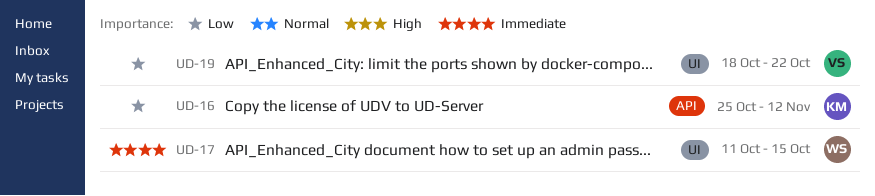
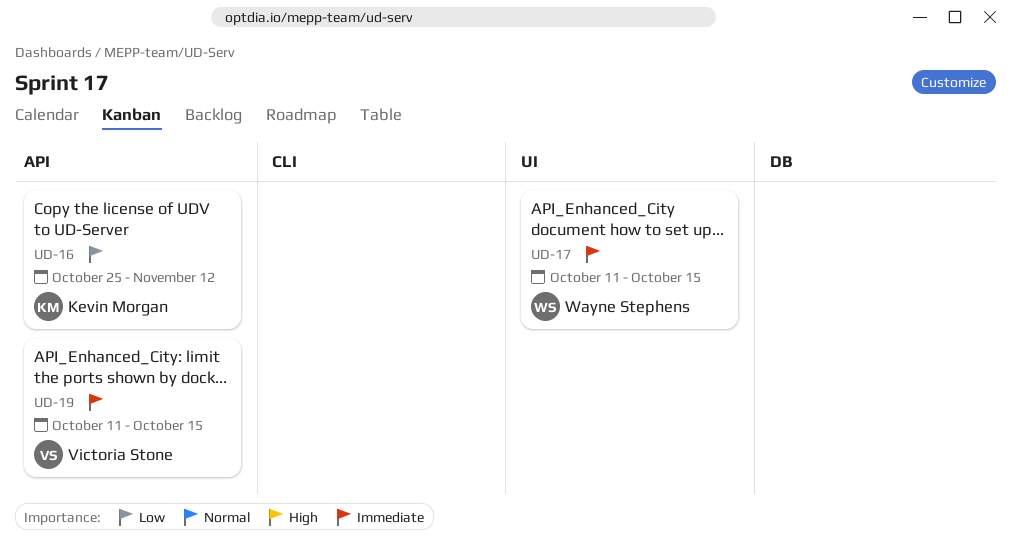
UD-19, priority: Low -> Immediate
UD-19, label: UI -> API
UD-19, start: Oct 18 -> Oct 11
UD-19, due: Oct 22 -> Oct 15

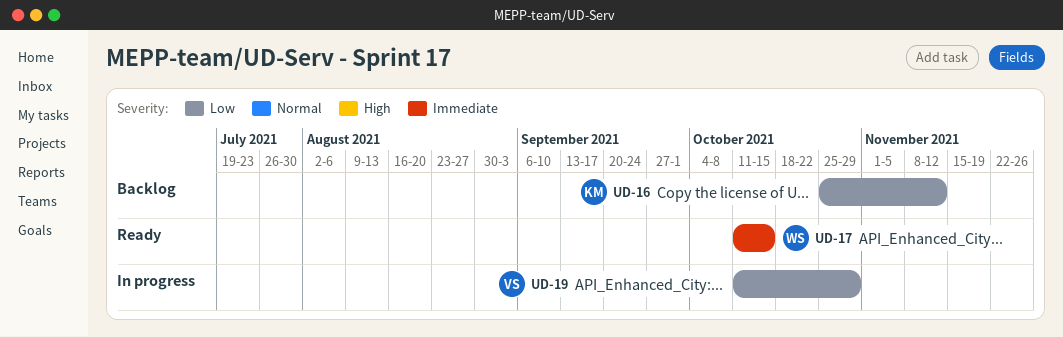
UD-19, priority: Immediate -> Low
UD-19, due: Oct 15 -> Oct 29

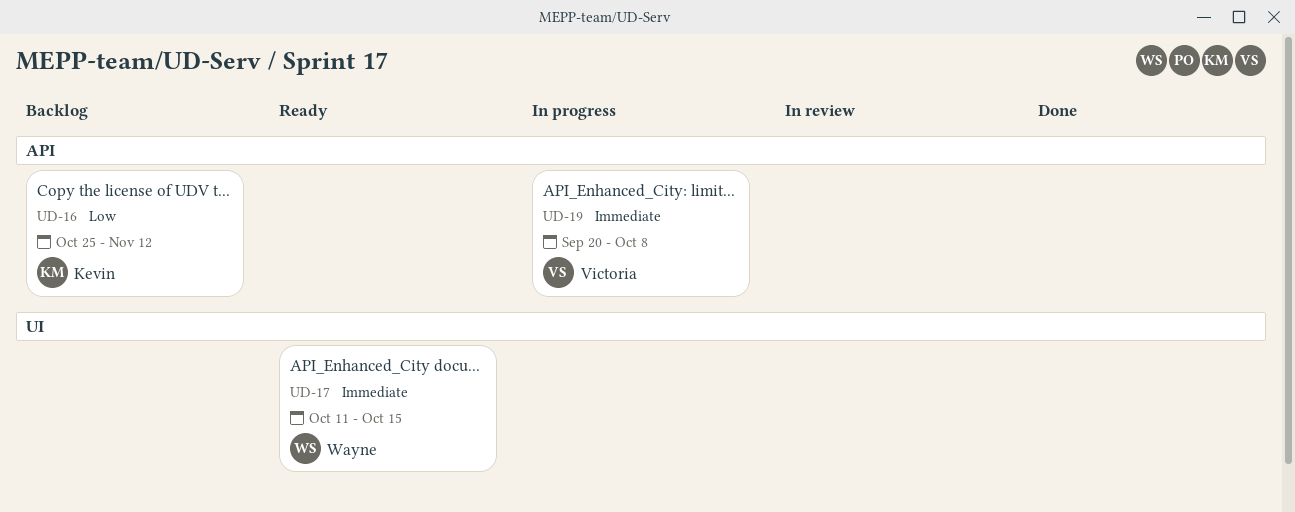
UD-19, priority: Low -> Immediate
UD-19, start: Oct 11 -> Sep 20
UD-19, due: Oct 29 -> Oct 8

